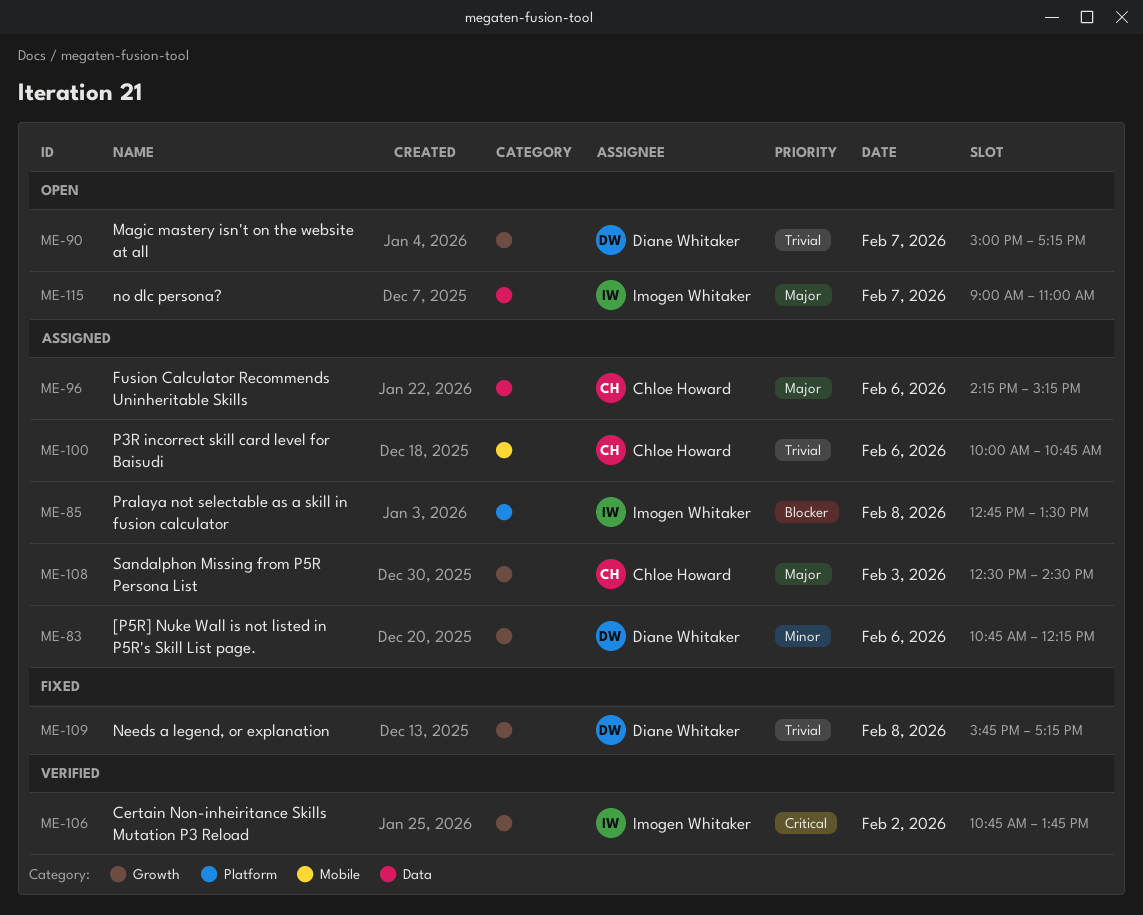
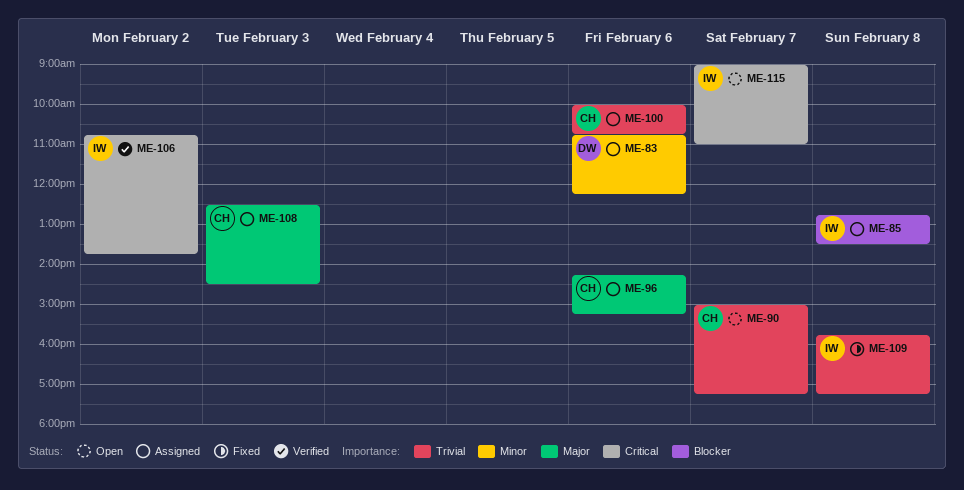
ME-90, owner: Diane Whitaker -> Chloe Howard
ME-109, owner: Diane Whitaker -> Imogen Whitaker
ME-115, priority: Major -> Critical

